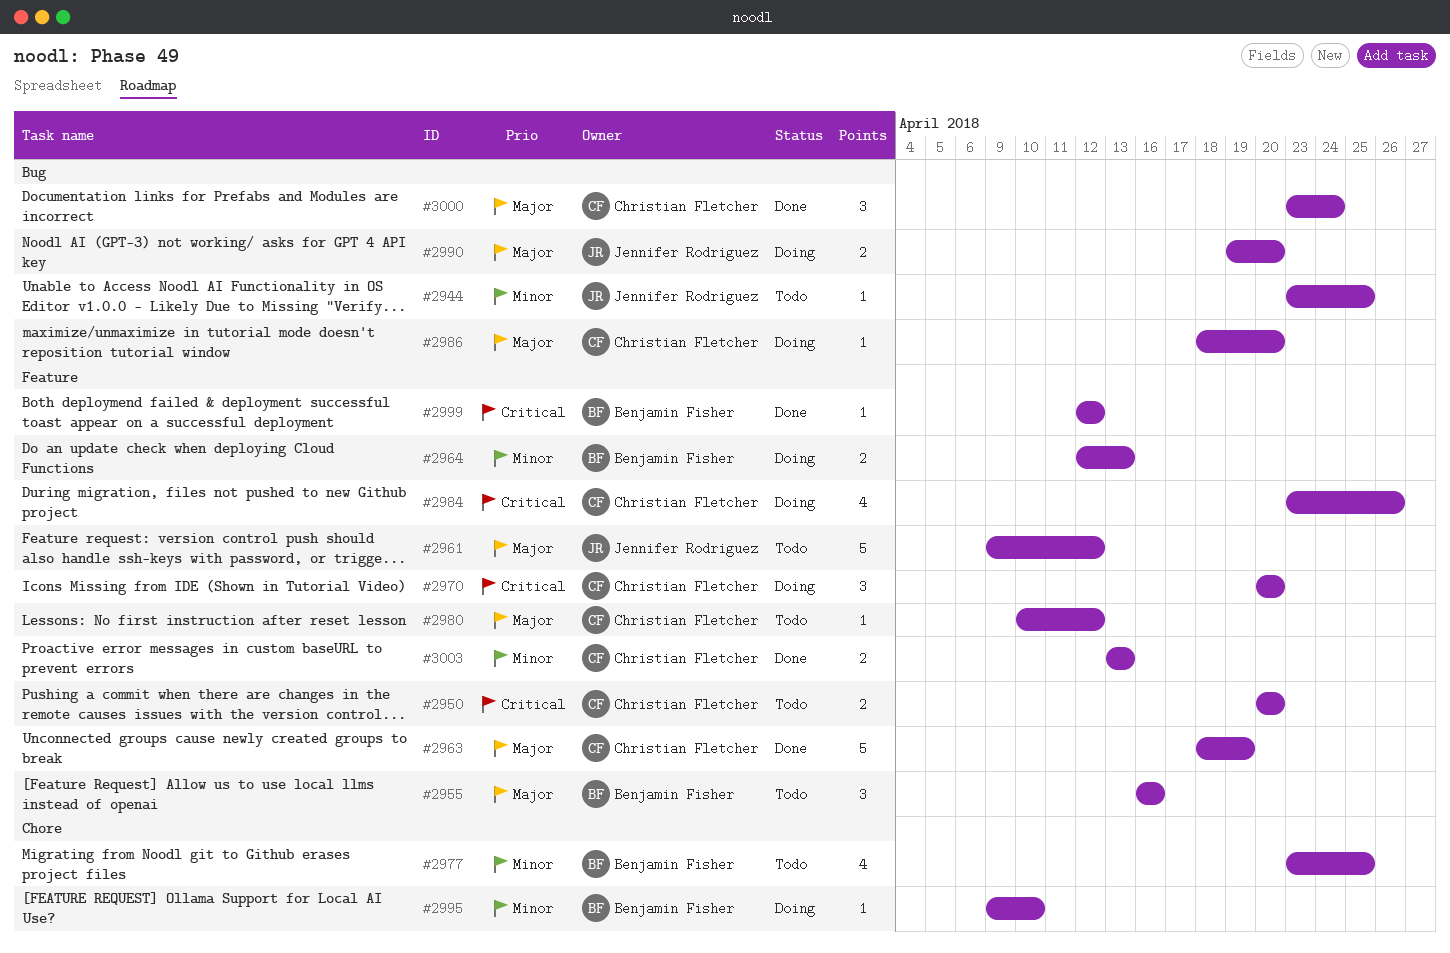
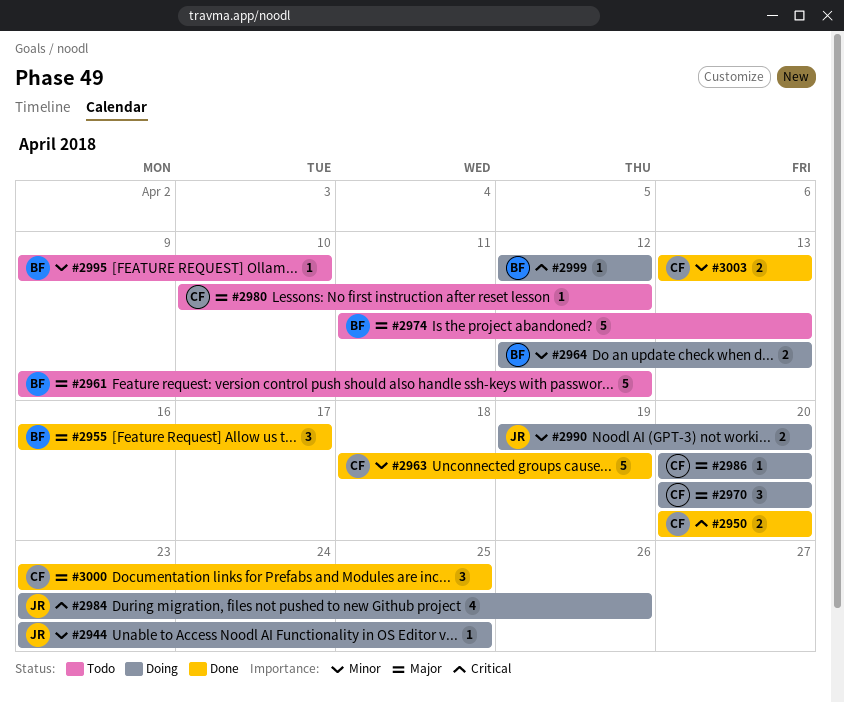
#2944, status: Todo -> Doing
#2950, status: Todo -> Done
#2955, status: Todo -> Done
#2955, due: Apr 16 -> Apr 17
#2961, owner: Jennifer Rodriguez -> Benjamin Fisher
#2963, priority: Major -> Minor
#2970, priority: Critical -> Major
#2974: none -> present
#2977: present -> none
#2984, owner: Christian Fletcher -> Jennifer Rodriguez
#2986, start: Apr 18 -> Apr 20
#2990, priority: Major -> Minor
#2995, status: Doing -> Todo
#2999, status: Done -> Doing
#3000, due: Apr 24 -> Apr 25

